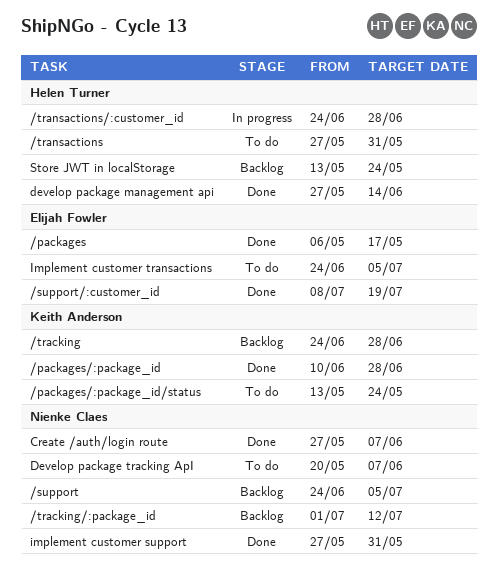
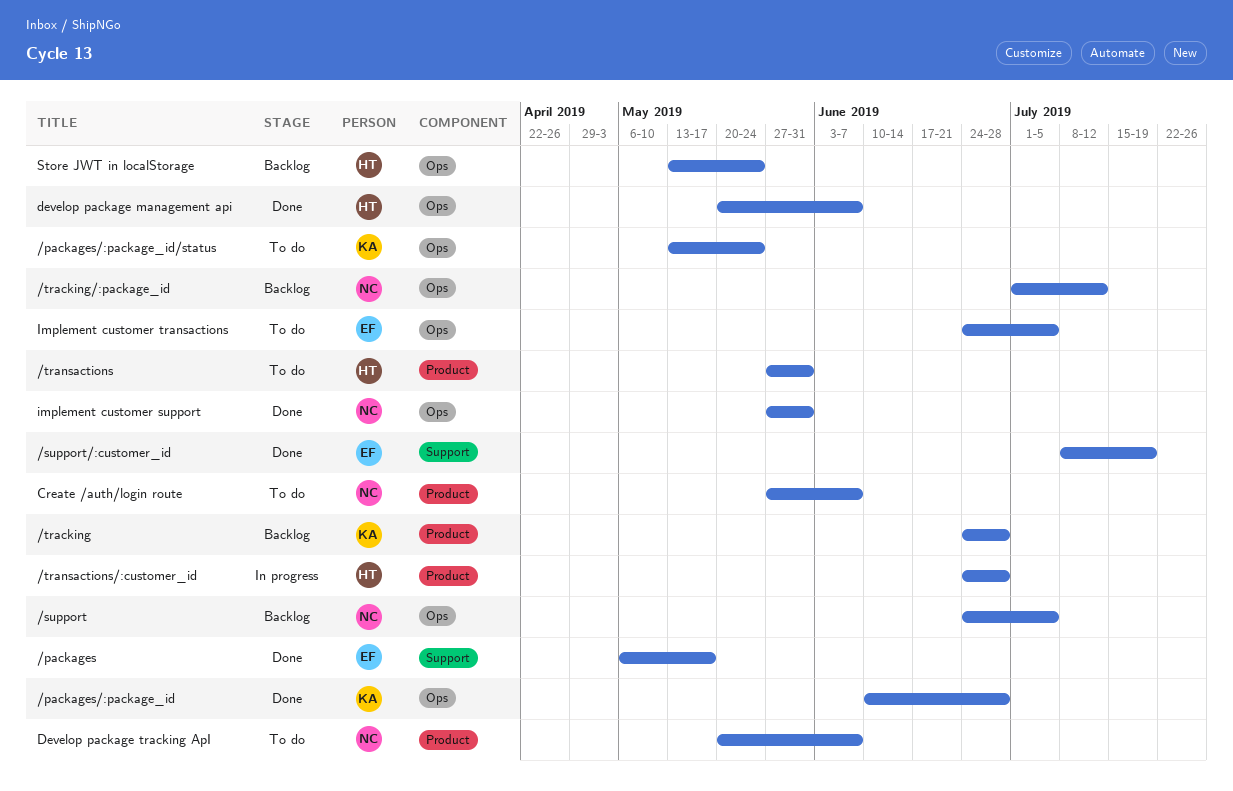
Create /auth/login route, status: Done -> To do
develop package management api, start: May 27 -> May 20
develop package management api, due: Jun 14 -> Jun 7

